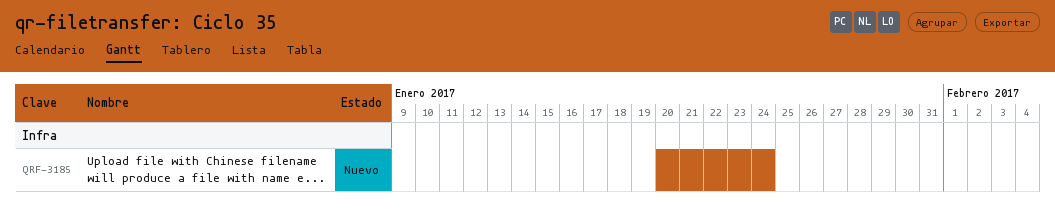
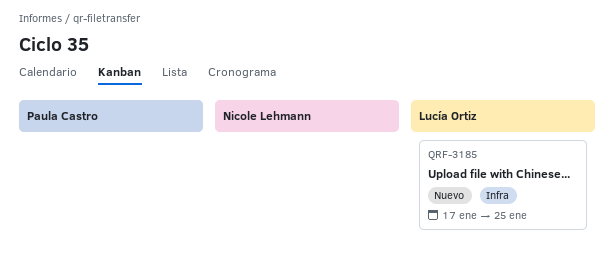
QRF-3185, start: Jan 20 -> Jan 17
QRF-3185, due: Jan 24 -> Jan 25

